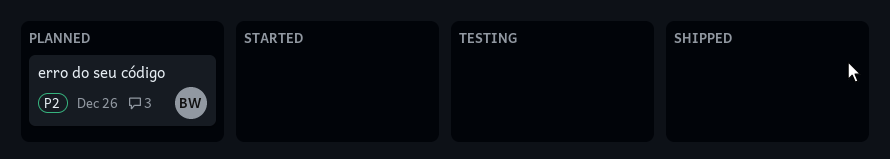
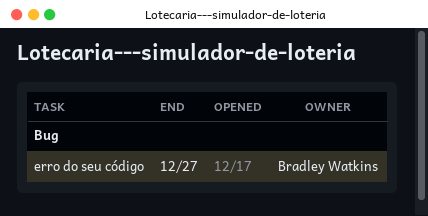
erro do seu código, due: Dec 26 -> Dec 27

